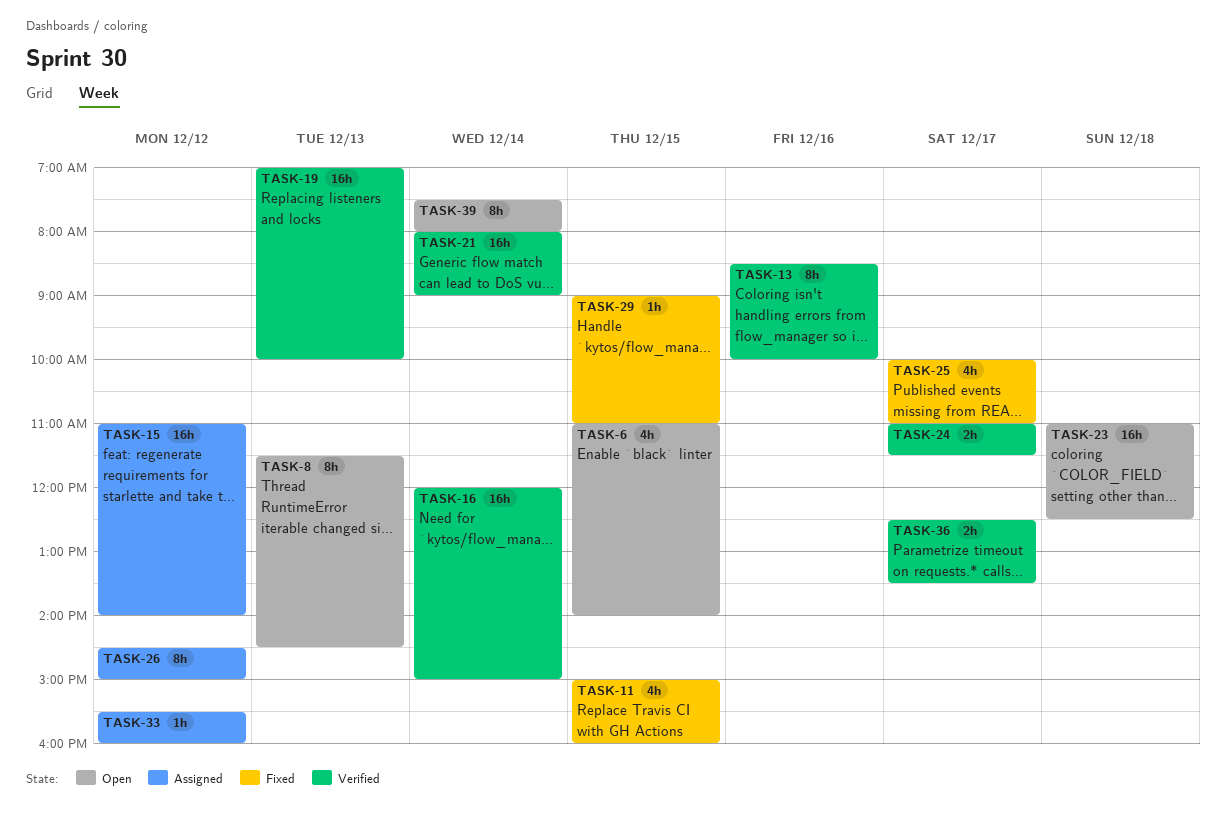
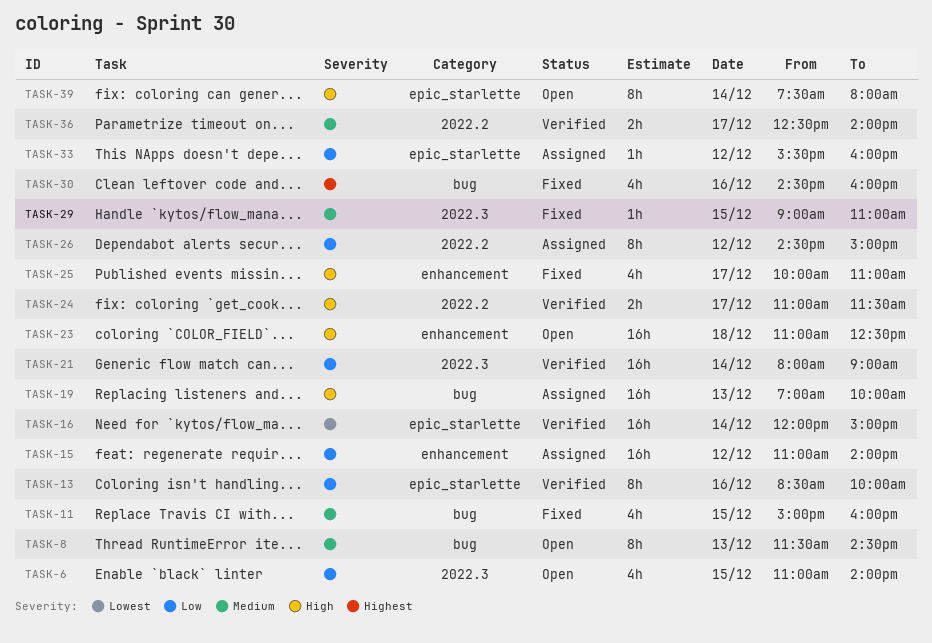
TASK-19, status: Verified -> Assigned
TASK-30: none -> present
TASK-36, ends: 13:30 -> 14:00

